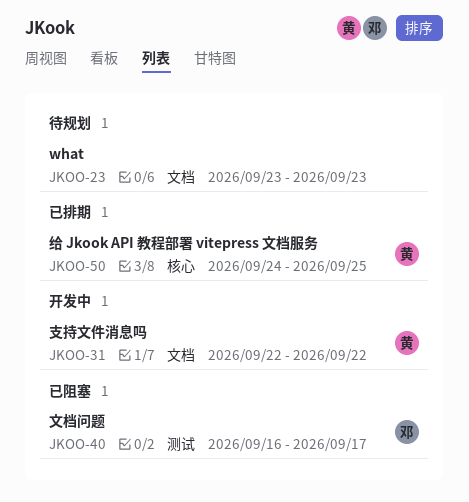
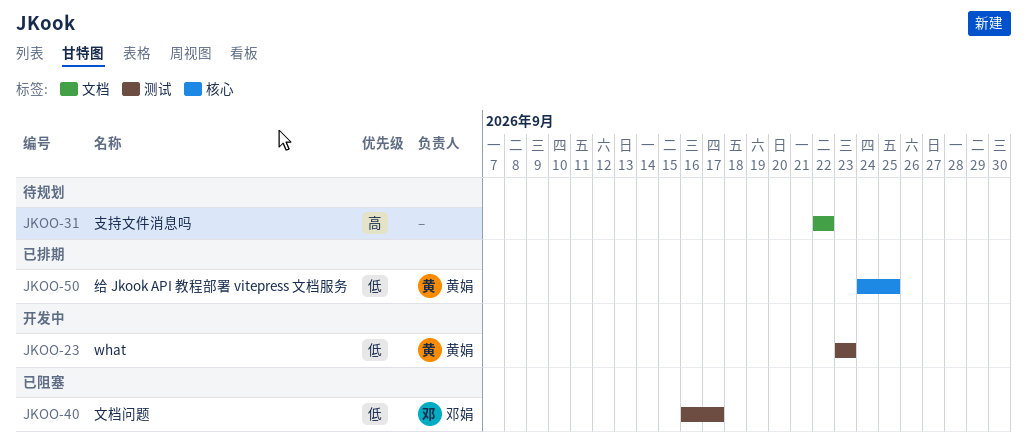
JKOO-23, status: 待规划 -> 开发中
JKOO-23, owner: none -> 黄娟
JKOO-23, label: 文档 -> 测试
JKOO-31, status: 开发中 -> 待规划
JKOO-31, owner: 黄娟 -> none

